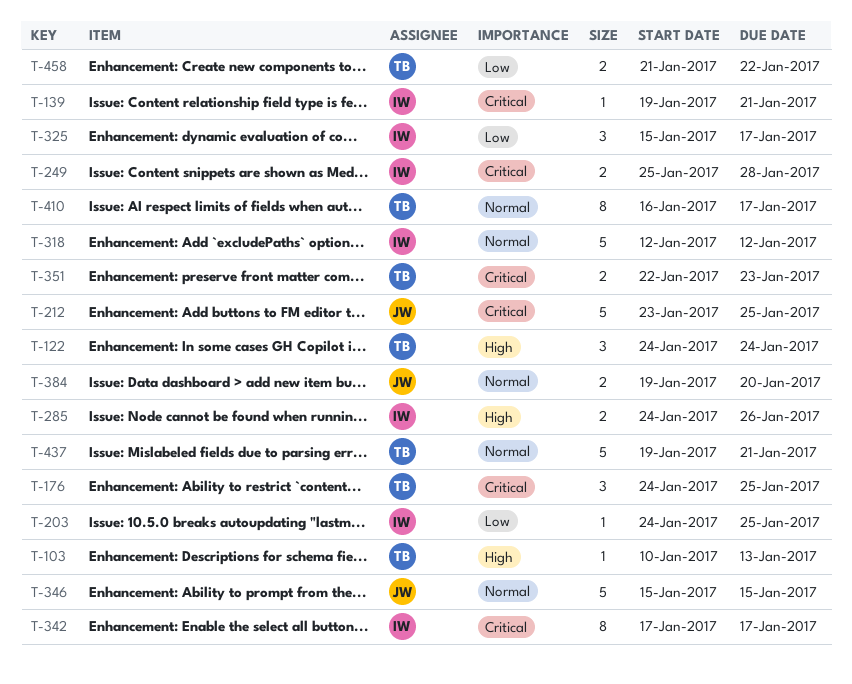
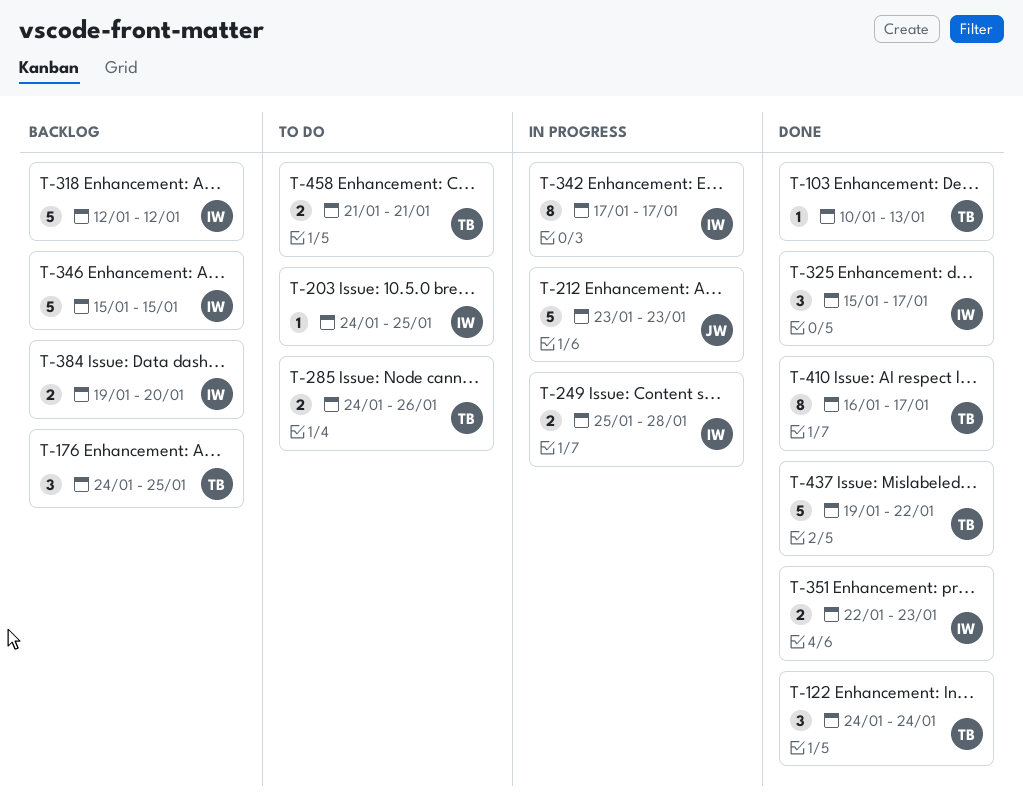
T-139: present -> none
T-212, due: Jan 25 -> Jan 23
T-285, owner: IW -> TB
T-346, owner: JW -> IW
T-351, owner: TB -> IW
T-384, owner: JW -> IW
T-437, due: Jan 21 -> Jan 22
T-458, due: Jan 22 -> Jan 21

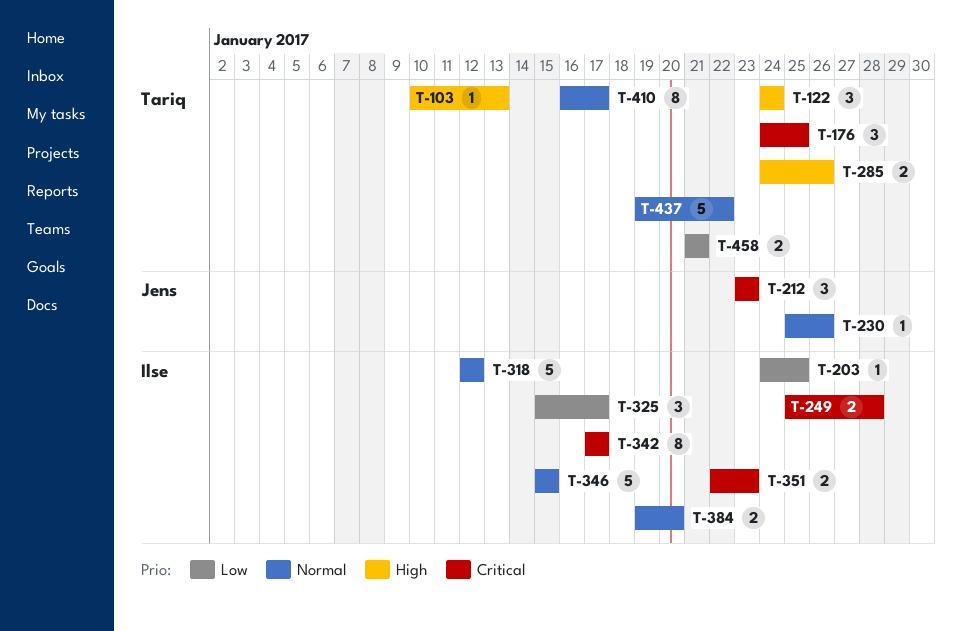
T-212, estimate: 5 -> 3
T-230: none -> present

